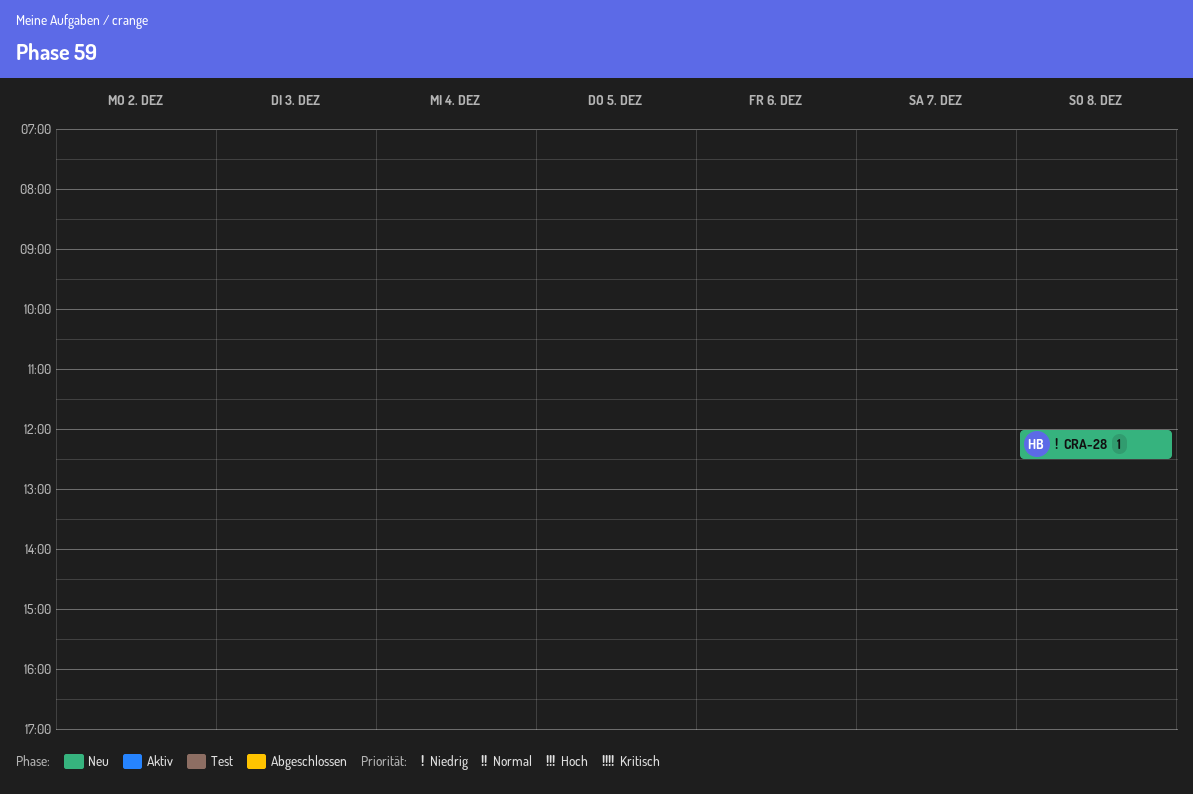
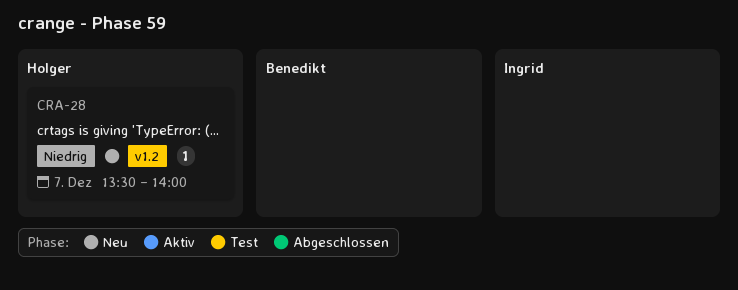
CRA-28, day: Dec 8 -> Dec 7
CRA-28, begins: 12:00 -> 13:30
CRA-28, ends: 12:30 -> 14:00

